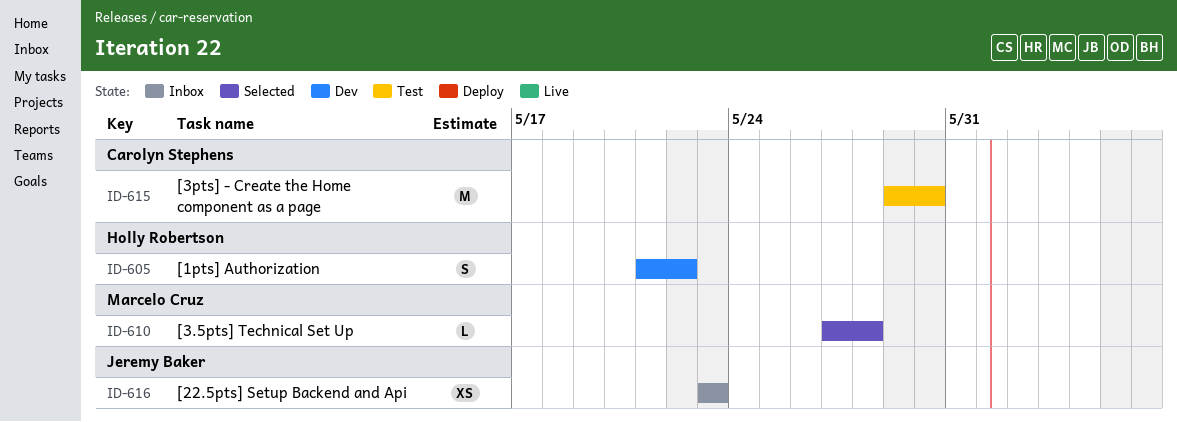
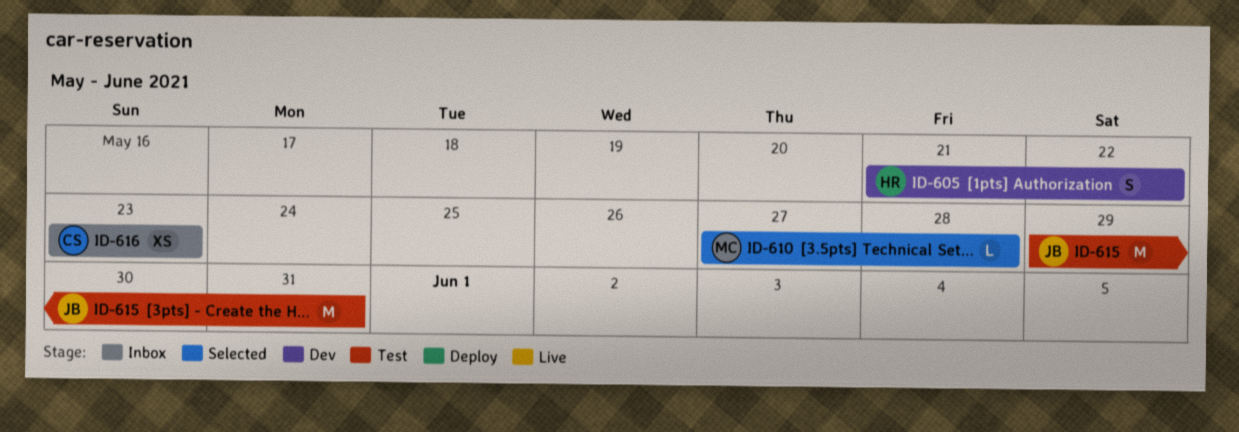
ID-615, owner: Carolyn Stephens -> Jeremy Baker
ID-615, due: May 30 -> May 31
ID-616, owner: Jeremy Baker -> Carolyn Stephens

